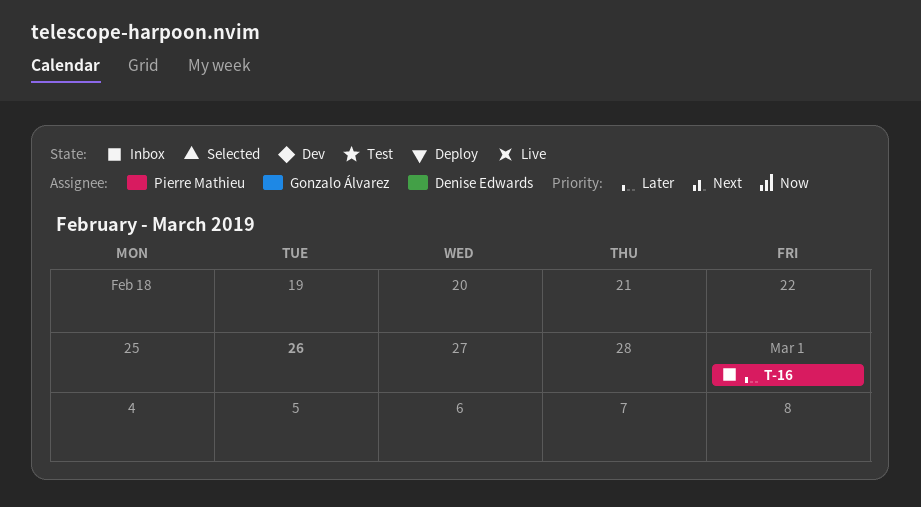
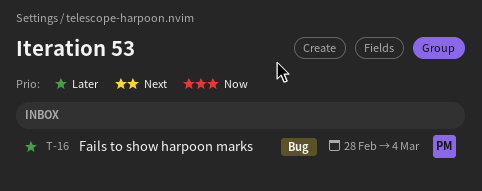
T-16, start: Mar 1 -> Feb 28
T-16, due: Mar 1 -> Mar 4

